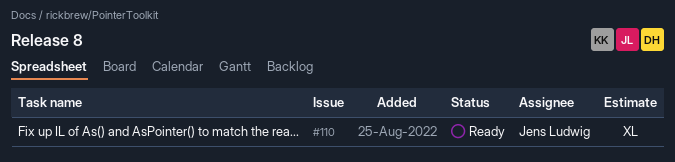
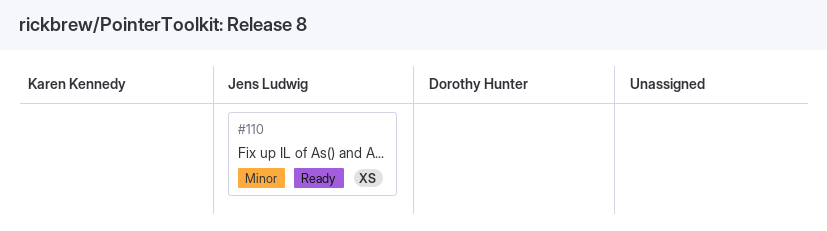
#110, estimate: XL -> XS

